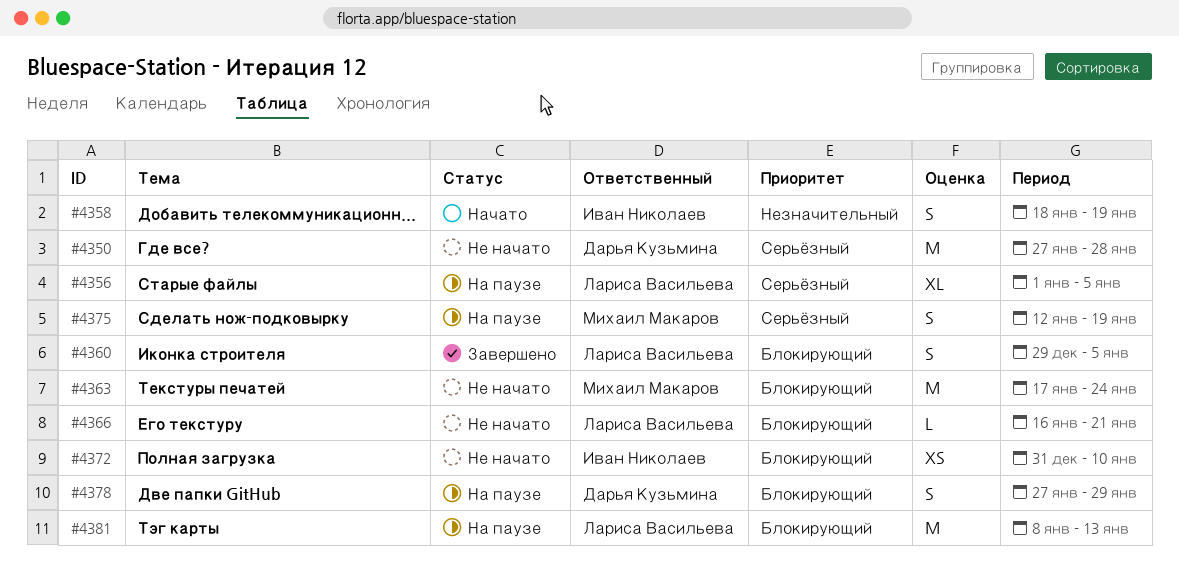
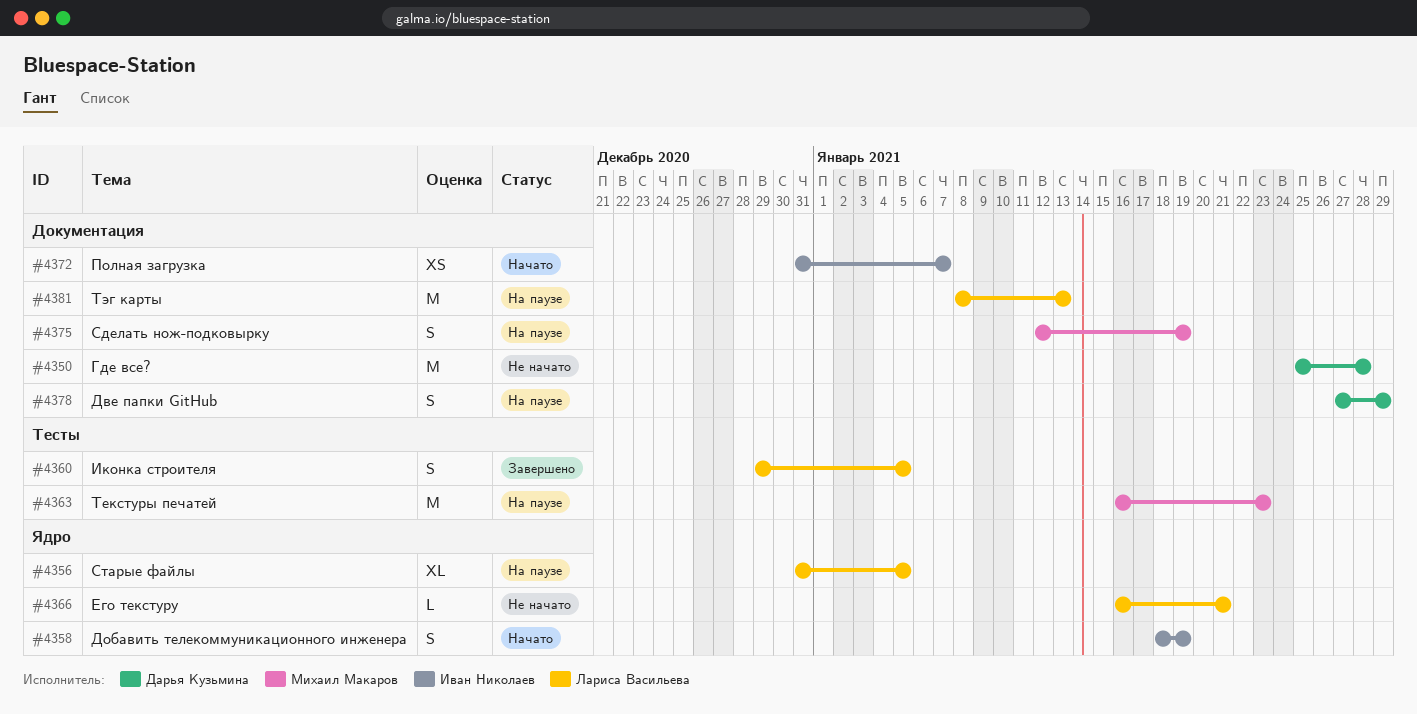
#4350, start: Jan 27 -> Jan 25
#4356, start: Jan 1 -> Dec 31
#4363, status: Не начато -> На паузе
#4363, start: Jan 17 -> Jan 16
#4363, due: Jan 24 -> Jan 23
#4372, status: Не начато -> Начато
#4372, due: Jan 10 -> Jan 7

